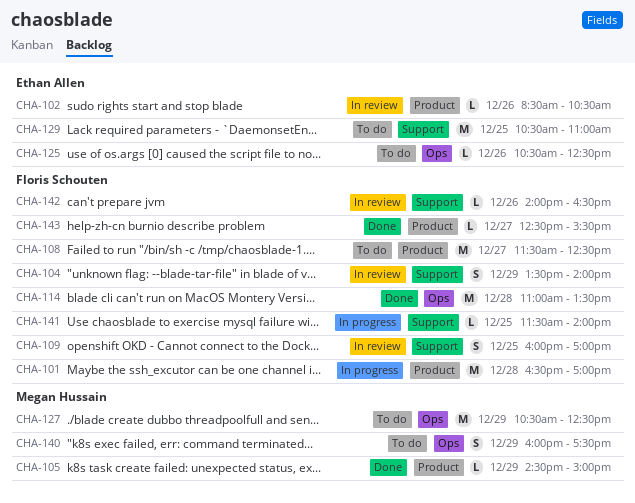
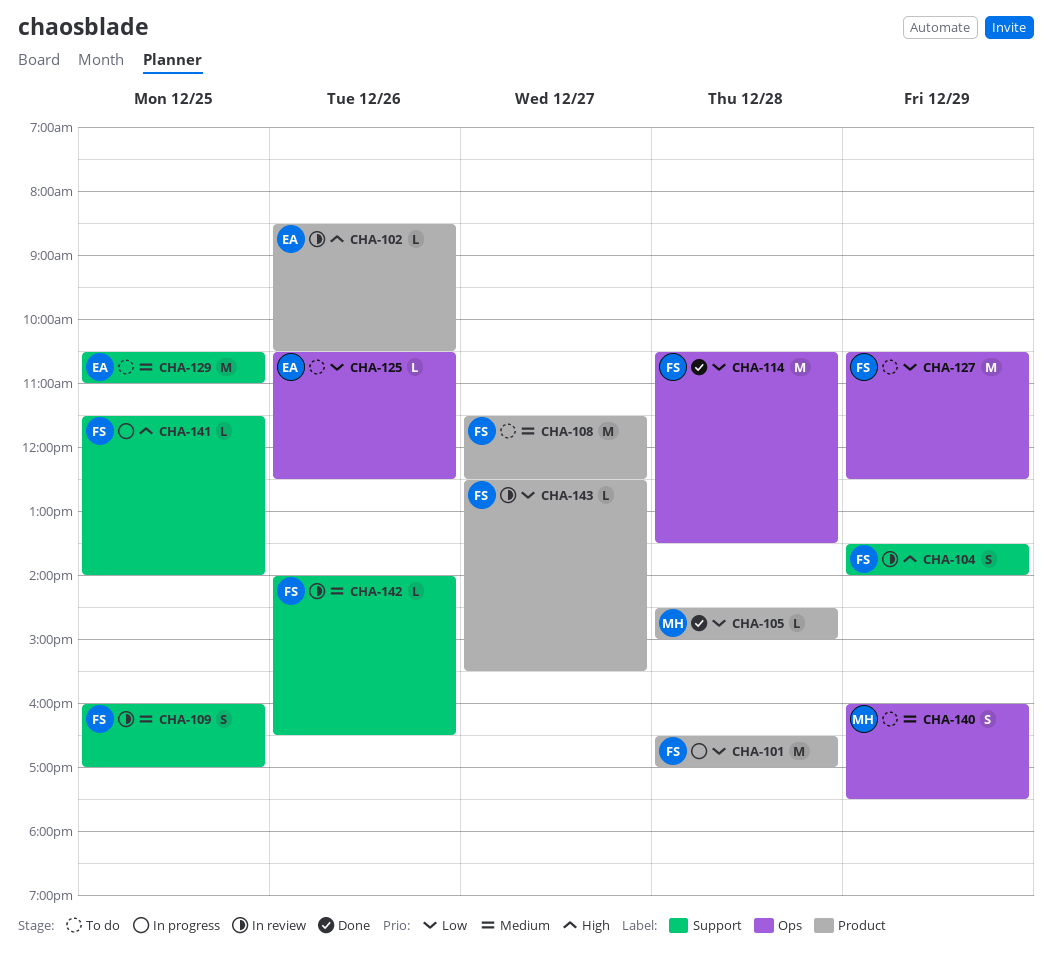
CHA-105, day: Dec 29 -> Dec 28
CHA-114, begins: 11:00 -> 10:30
CHA-127, owner: Megan Hussain -> Floris Schouten
CHA-143, status: Done -> In review

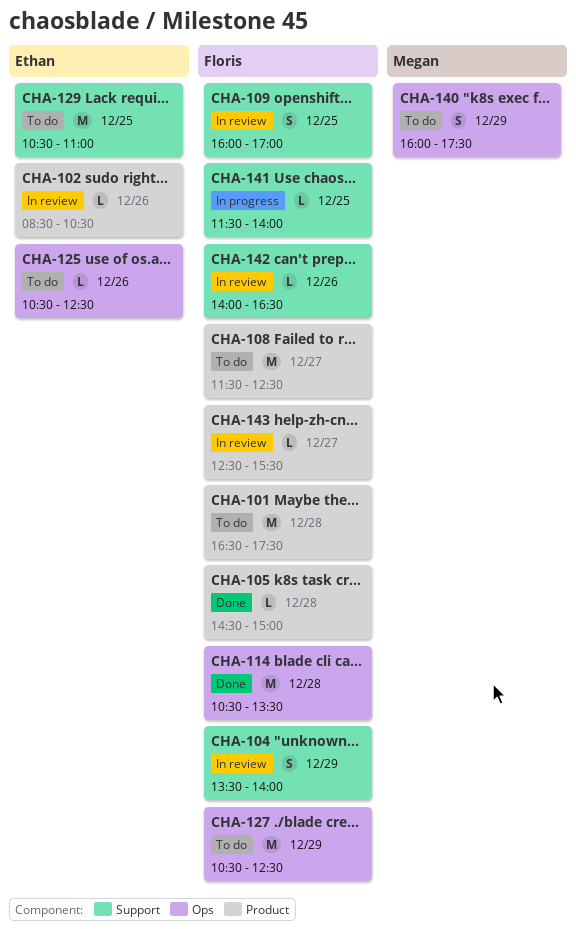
CHA-101, status: In progress -> To do
CHA-101, ends: 17:00 -> 17:30
CHA-105, owner: Megan -> Floris

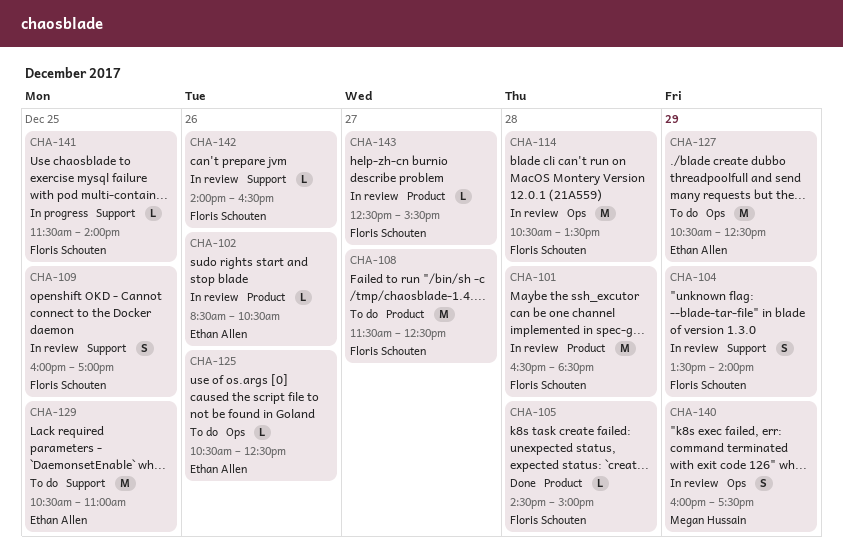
CHA-101, status: To do -> In review
CHA-101, ends: 17:30 -> 18:30
CHA-114, status: Done -> In review
CHA-127, owner: Floris Schouten -> Ethan Allen
CHA-140, status: To do -> In review

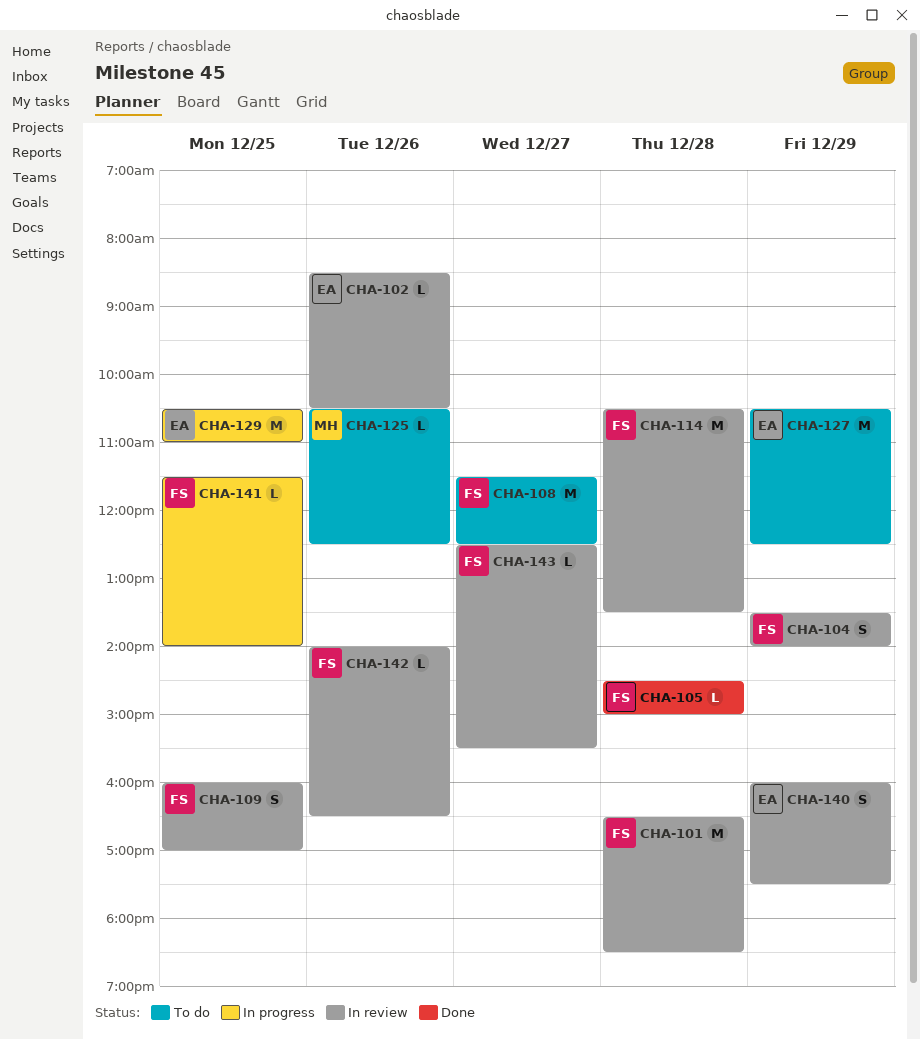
CHA-125, owner: Ethan Allen -> Megan Hussain
CHA-129, status: To do -> In progress
CHA-140, owner: Megan Hussain -> Ethan Allen

